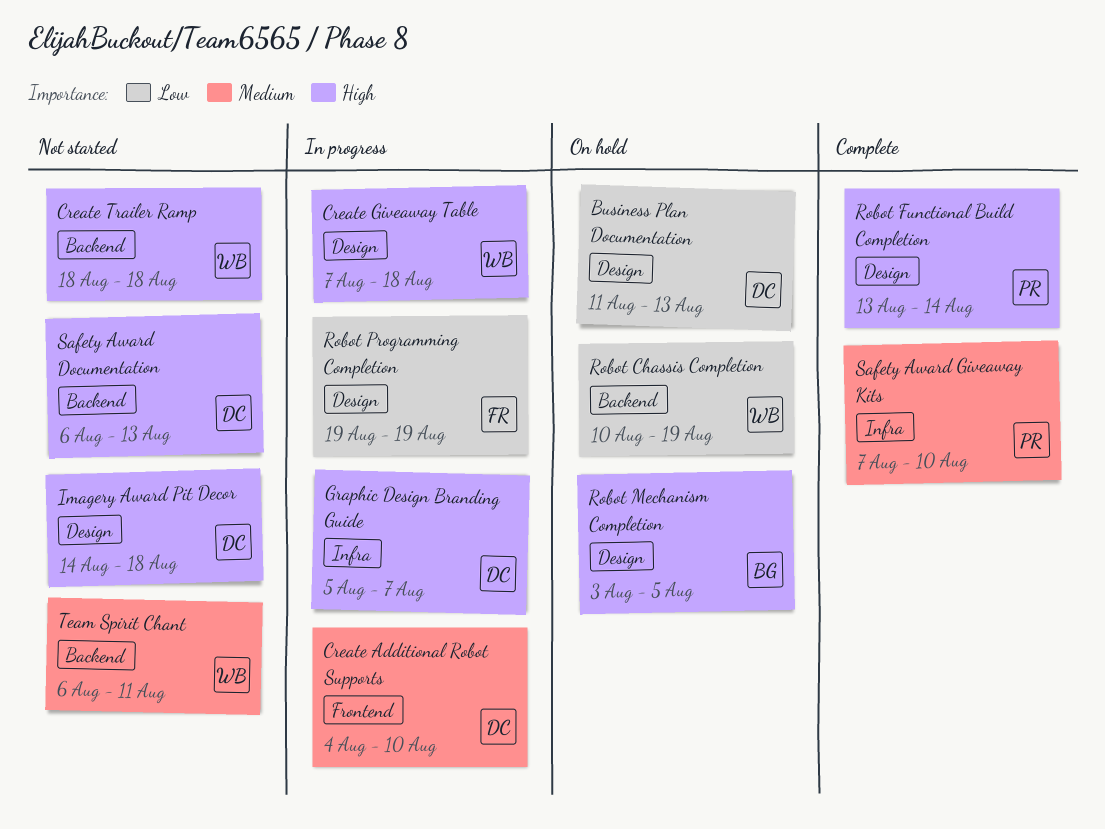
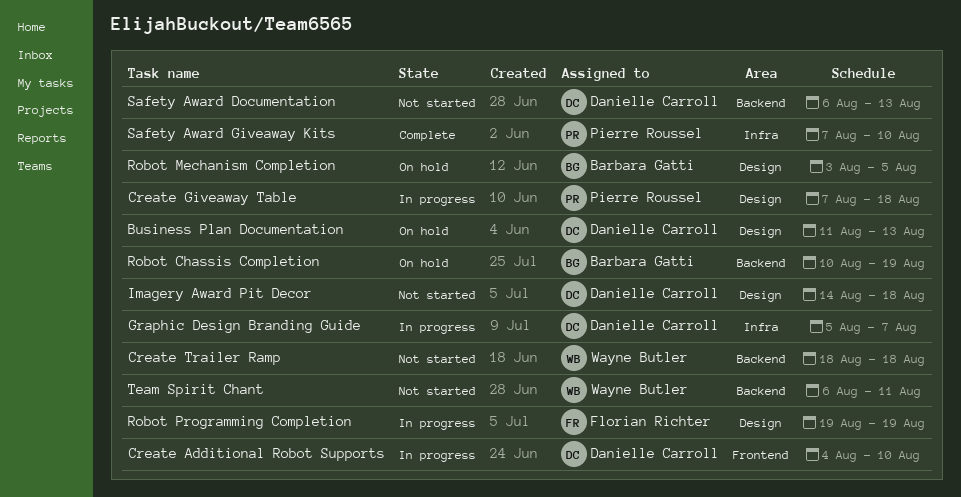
Create Giveaway Table, owner: Wayne Butler -> Pierre Roussel
Robot Chassis Completion, owner: Wayne Butler -> Barbara Gatti
Robot Functional Build Completion: present -> none

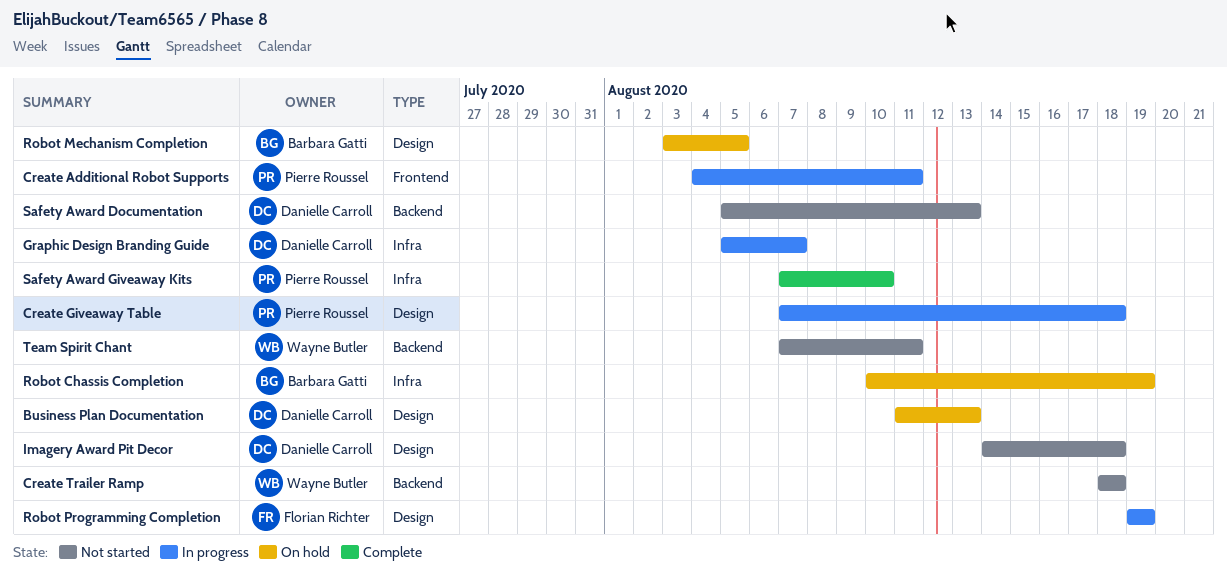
Create Additional Robot Supports, owner: Danielle Carroll -> Pierre Roussel
Create Additional Robot Supports, due: Aug 10 -> Aug 11
Robot Chassis Completion, label: Backend -> Infra
Safety Award Documentation, start: Aug 6 -> Aug 5
Team Spirit Chant, start: Aug 6 -> Aug 7

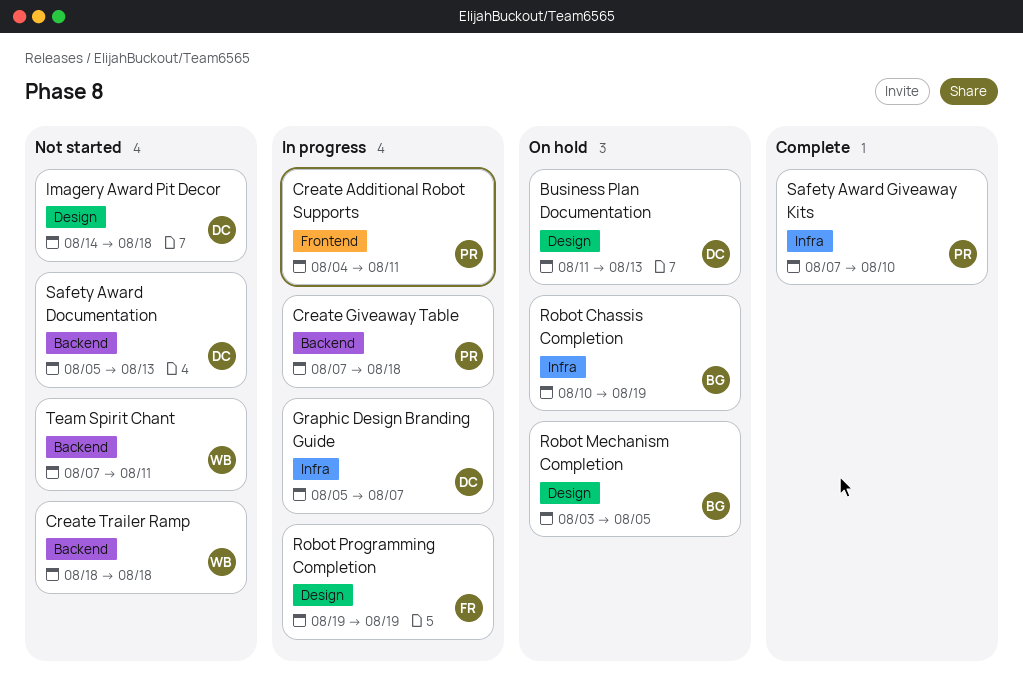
Create Giveaway Table, label: Design -> Backend

